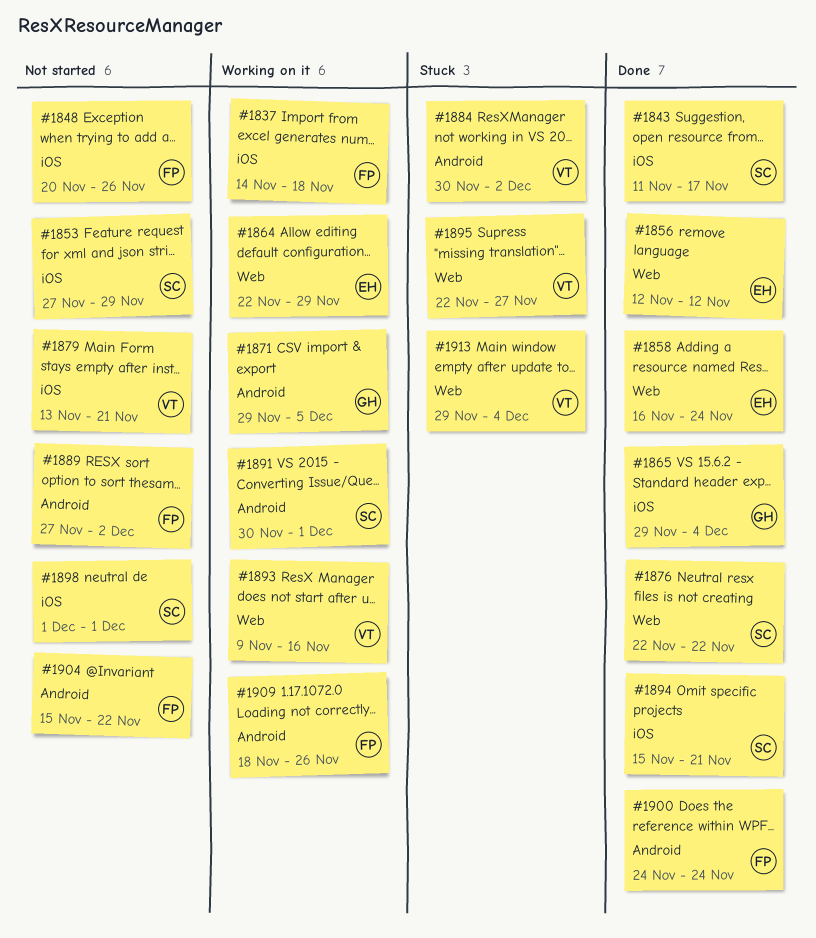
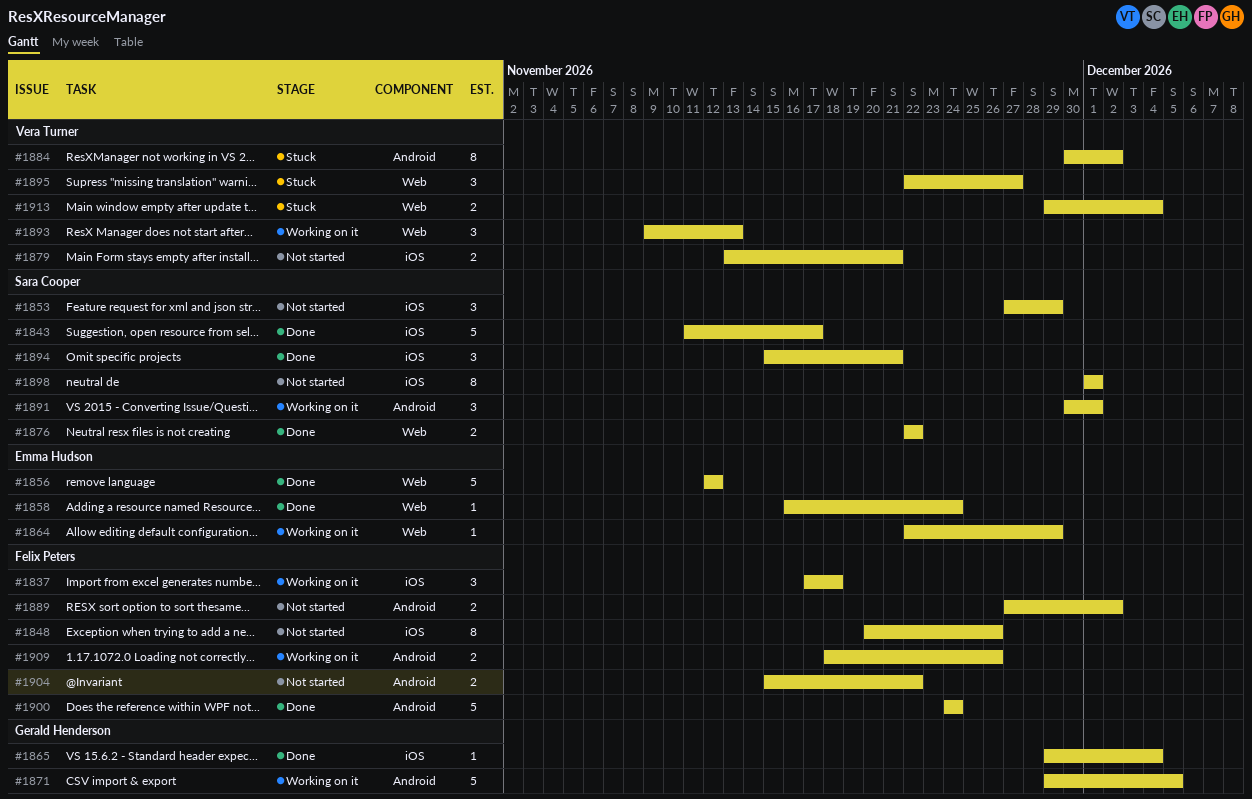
#1837, start: Nov 14 -> Nov 17
#1893, due: Nov 16 -> Nov 13

